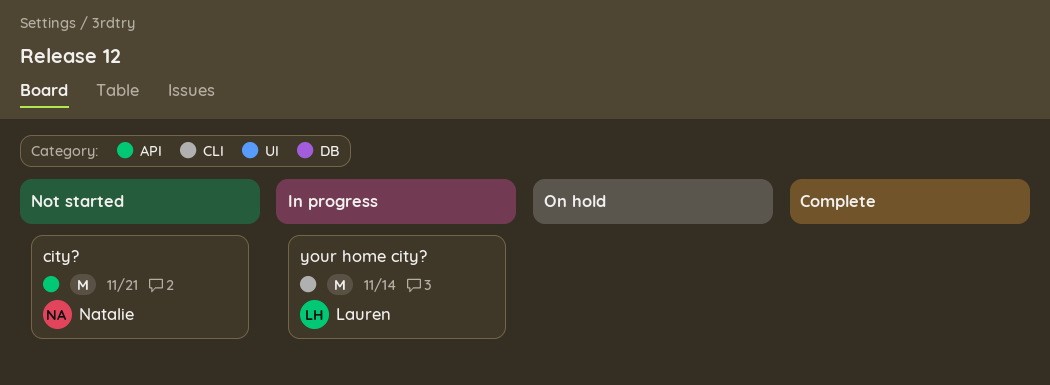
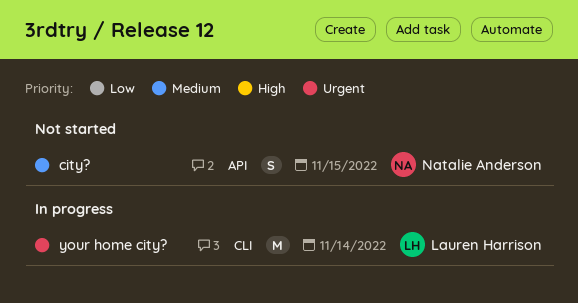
city?, estimate: M -> S
city?, due: Nov 21 -> Nov 15

